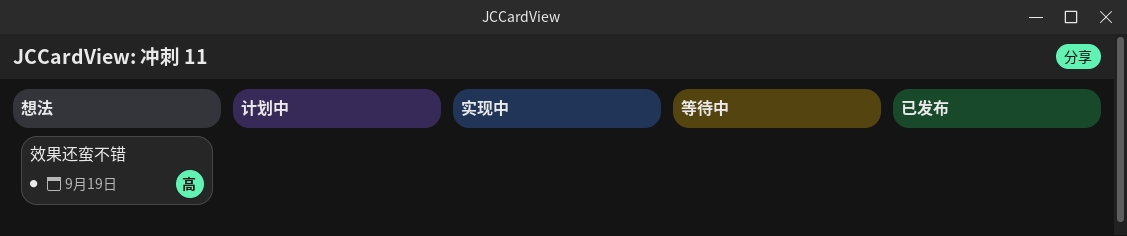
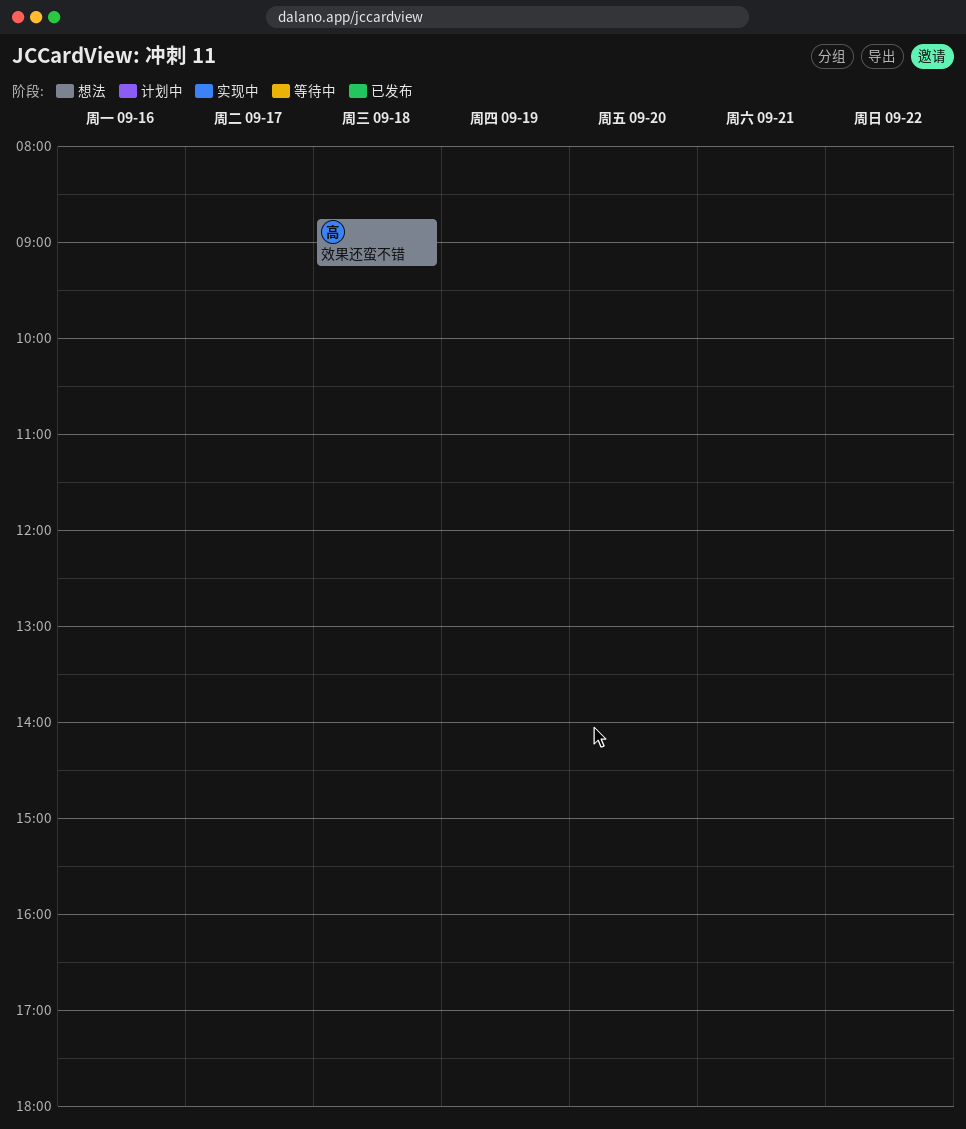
效果还蛮不错, day: Sep 19 -> Sep 18

